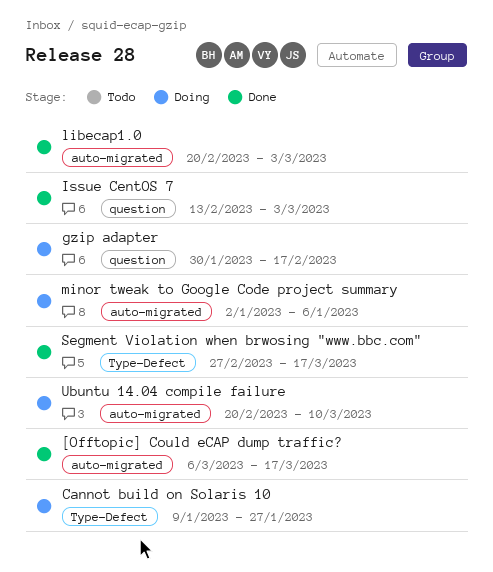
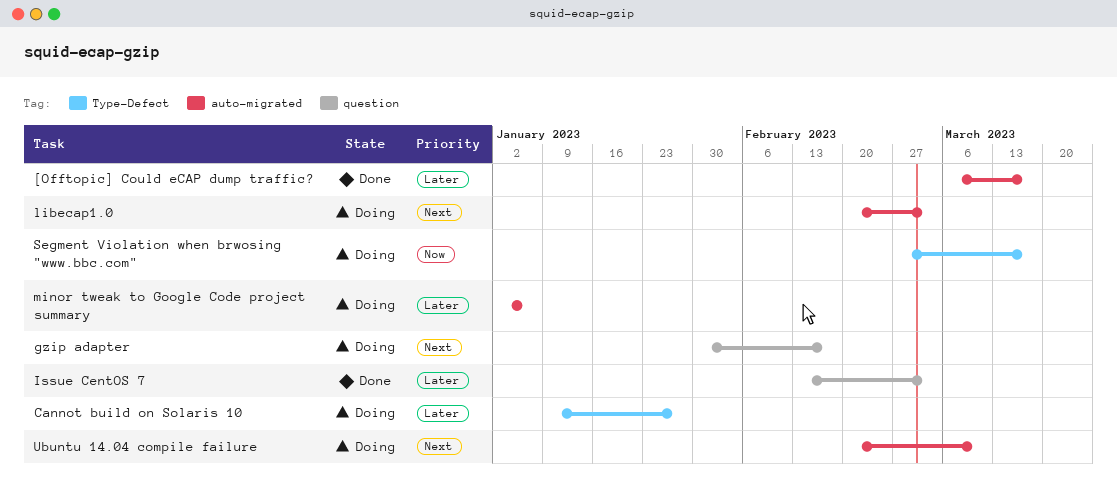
libecap1.0, status: Done -> Doing
Segment Violation when brwosing "www.bbc.com", status: Done -> Doing

